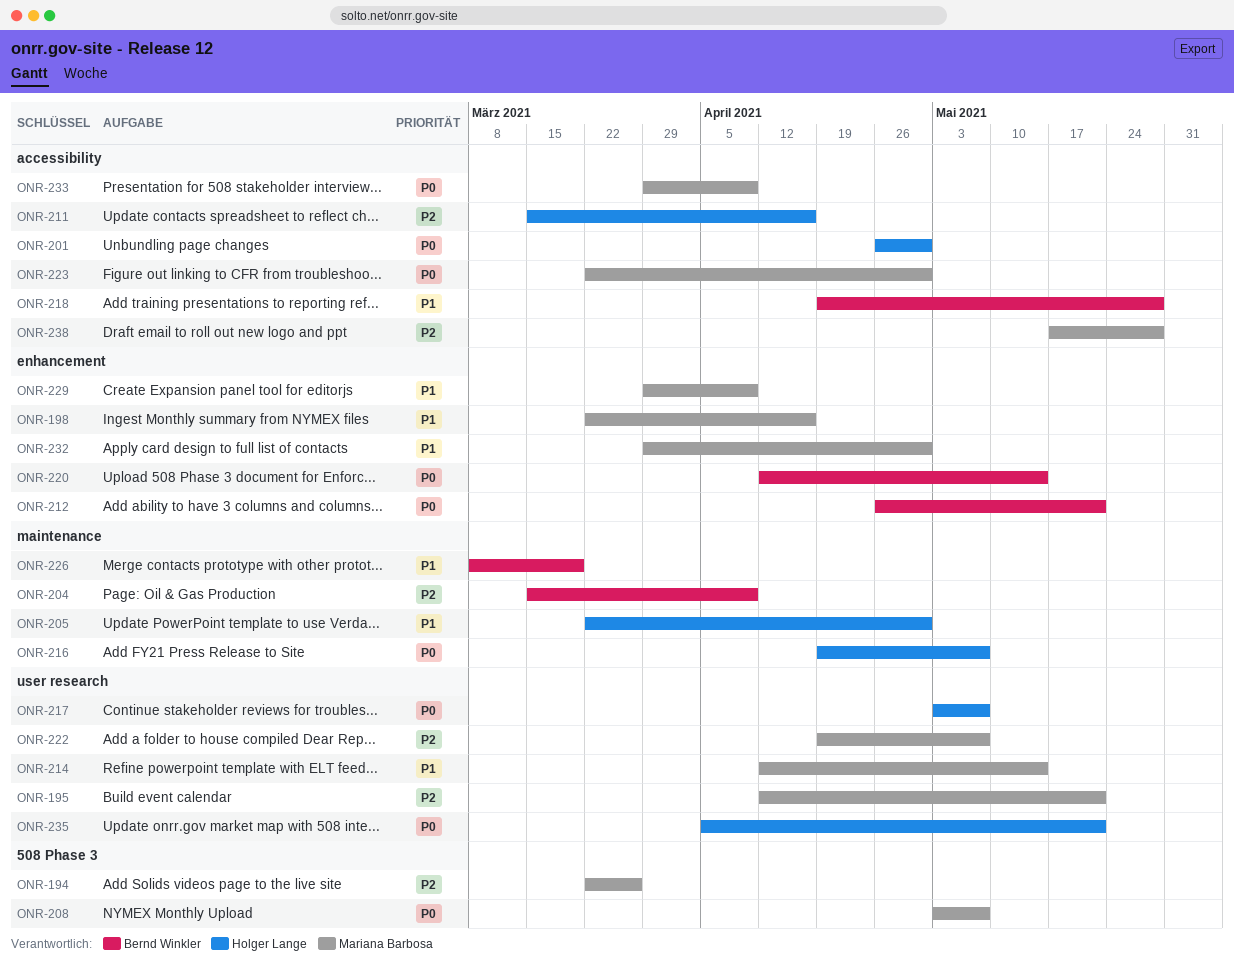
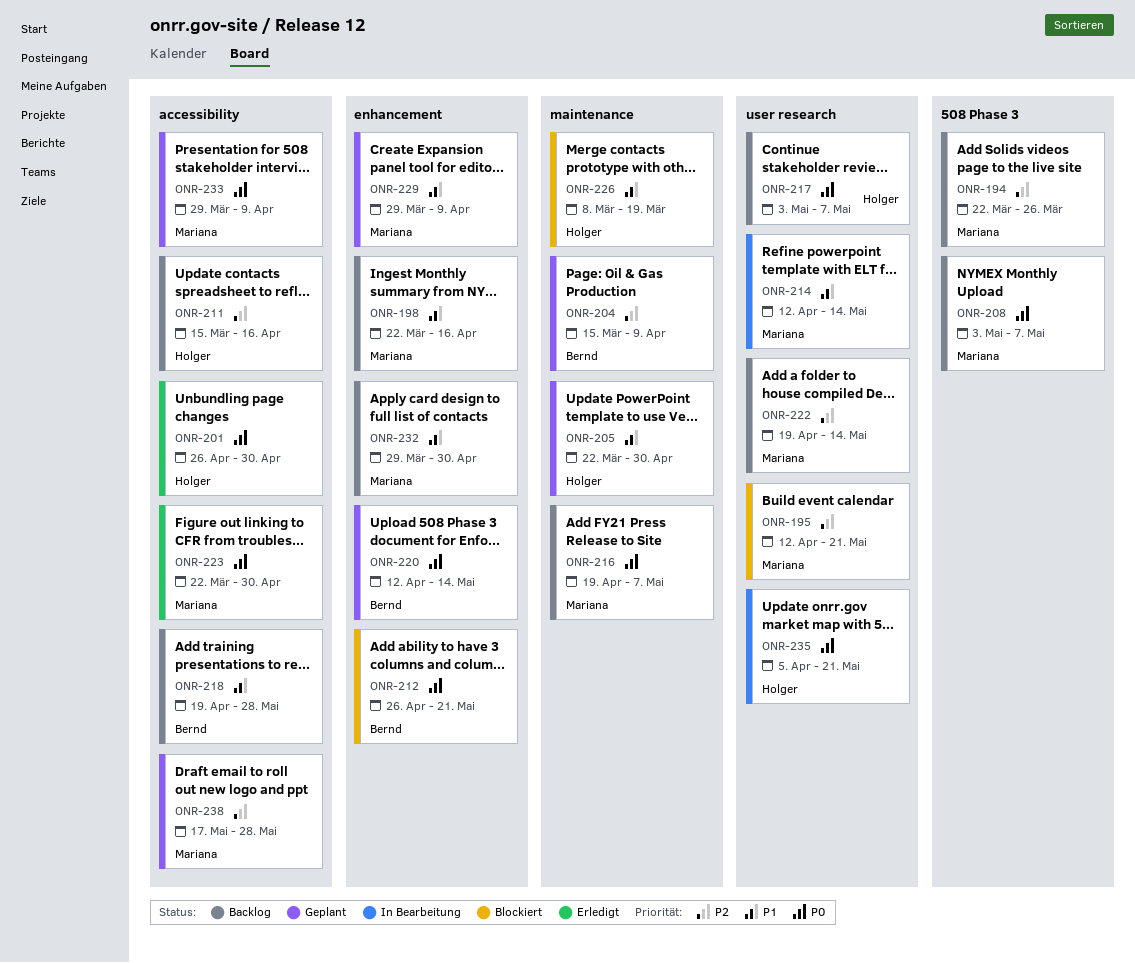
ONR-216, owner: Holger Lange -> Mariana Barbosa
ONR-222, due: May 7 -> May 14
ONR-226, owner: Bernd Winkler -> Holger Lange

